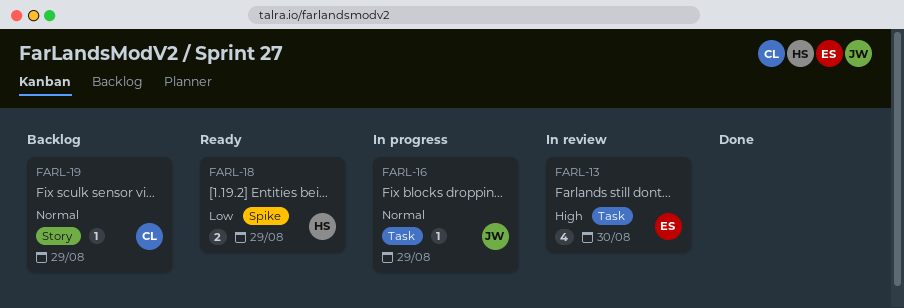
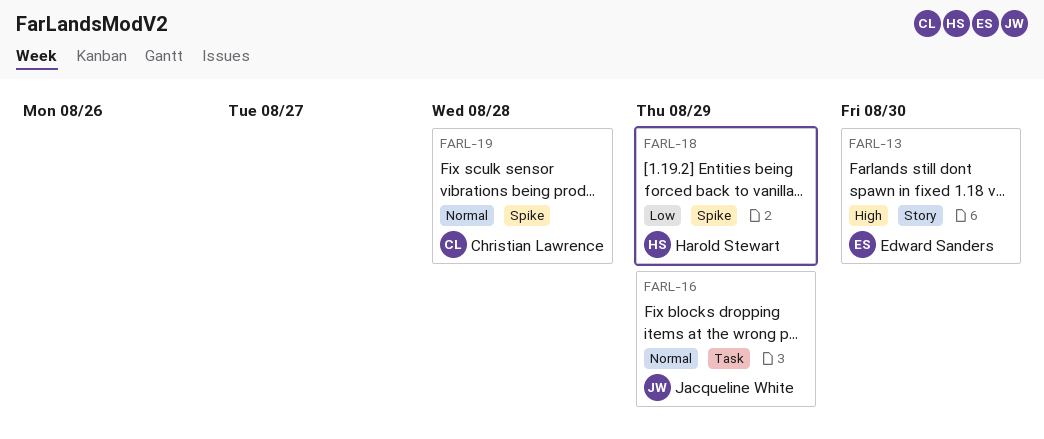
FARL-13, label: Task -> Story
FARL-19, label: Story -> Spike
FARL-19, due: Aug 29 -> Aug 28

